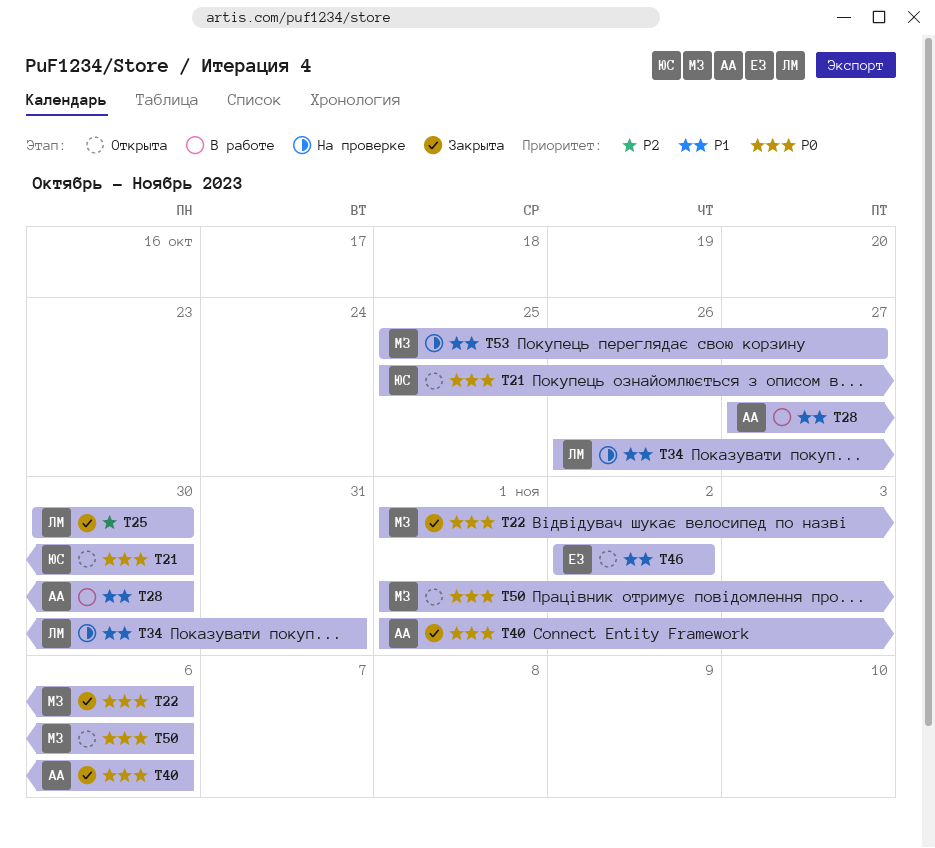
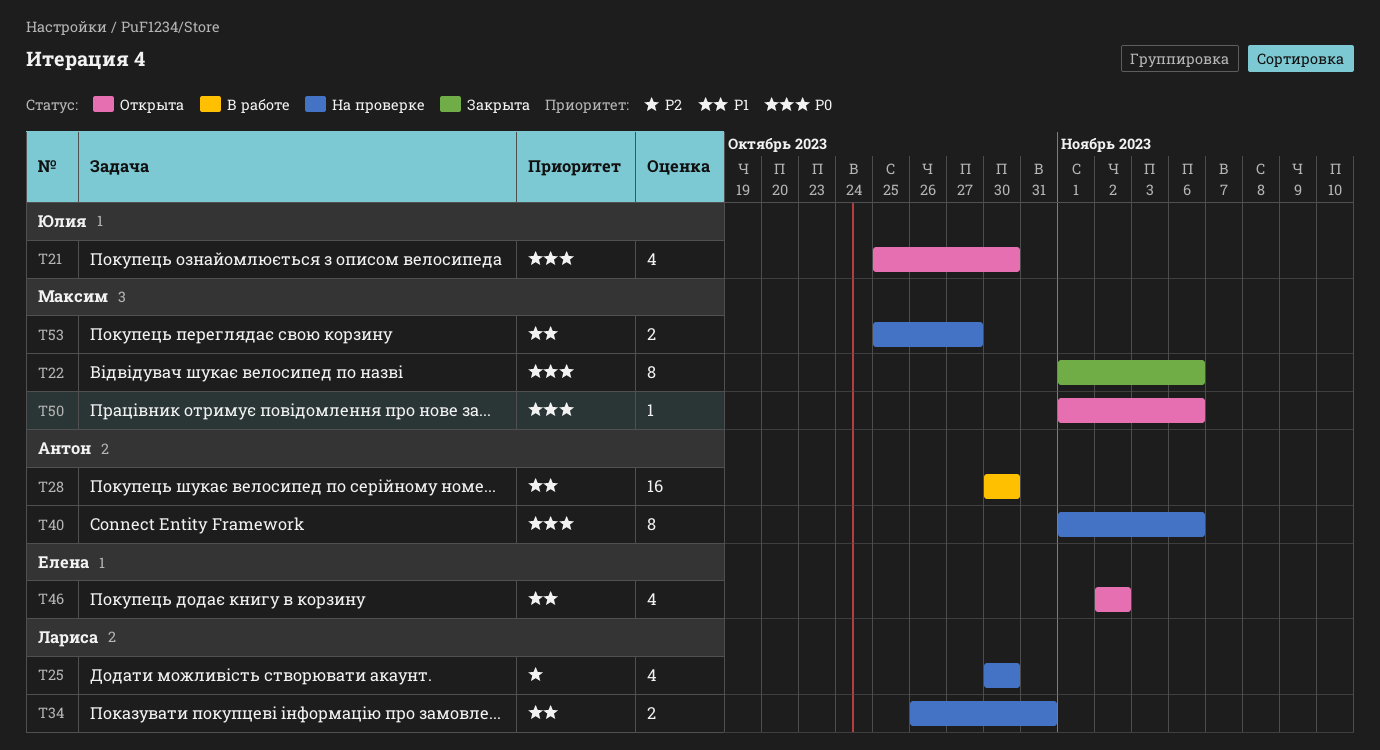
T25, status: Закрыта -> На проверке
T28, start: Oct 27 -> Oct 30
T40, status: Закрыта -> На проверке

